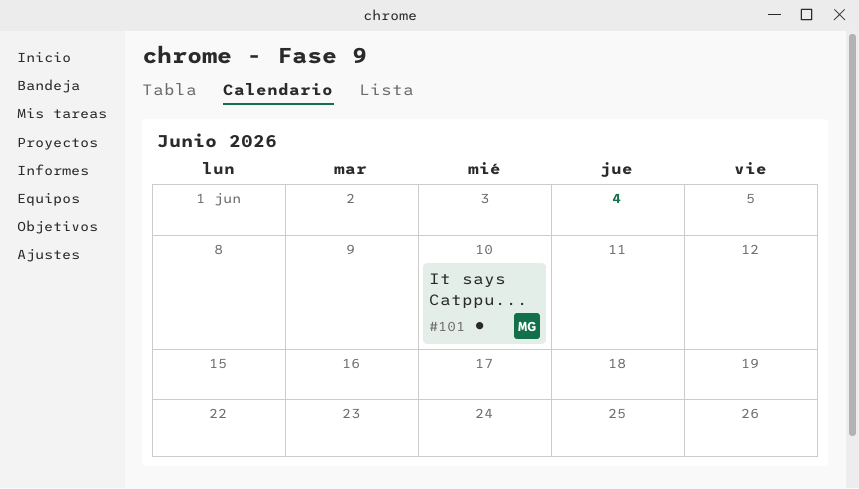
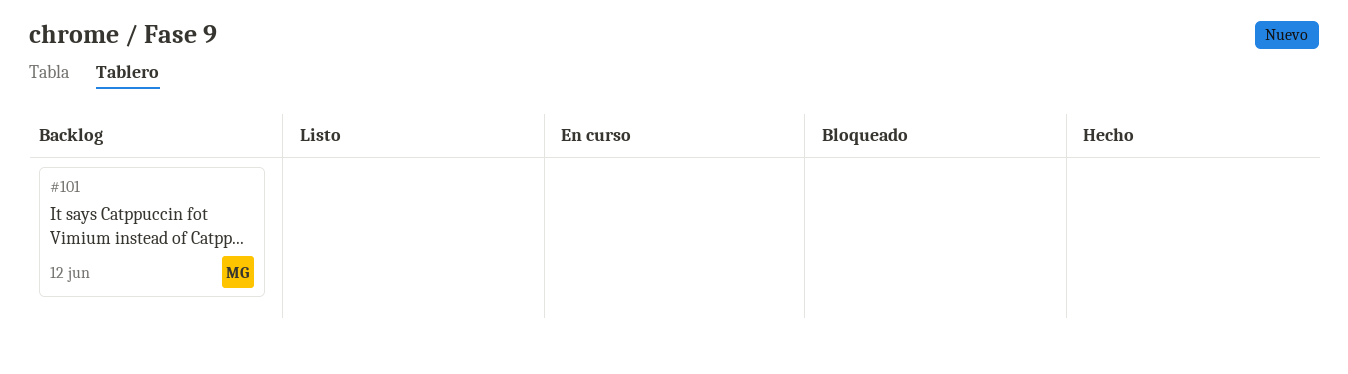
#101, due: Jun 10 -> Jun 12

